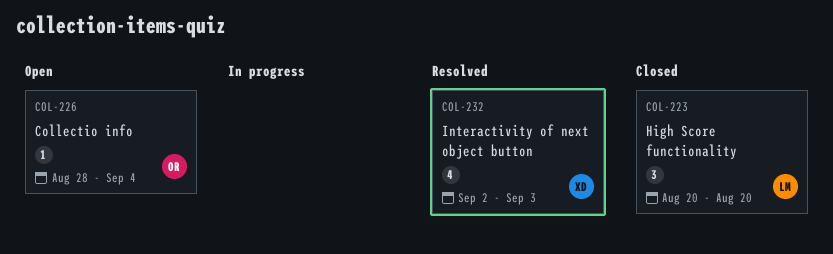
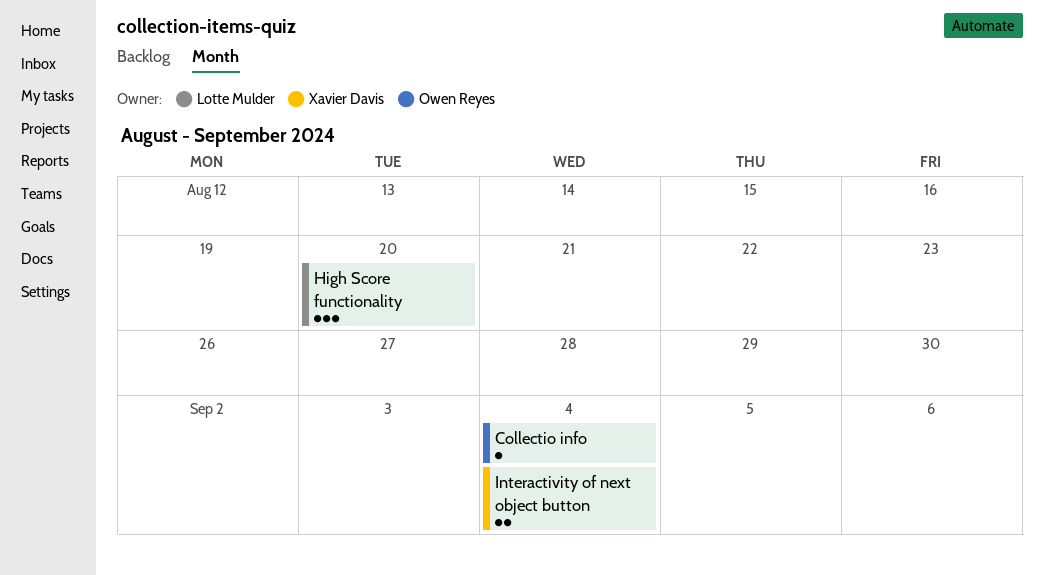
Interactivity of next object button, estimate: 4 -> 2
Interactivity of next object button, due: Sep 3 -> Sep 4

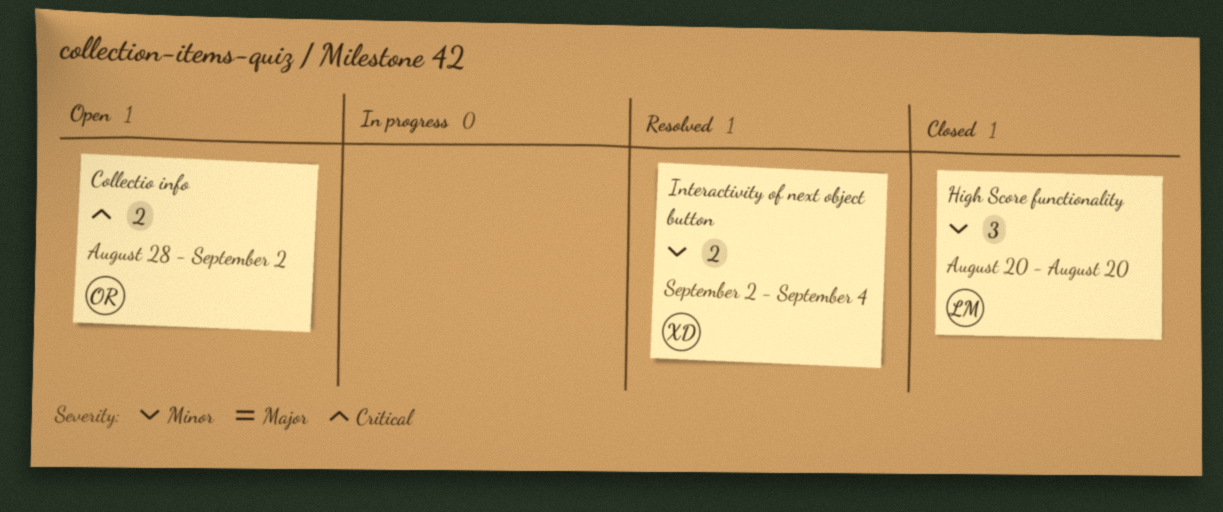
Collectio info, estimate: 1 -> 2
Collectio info, due: Sep 4 -> Sep 2

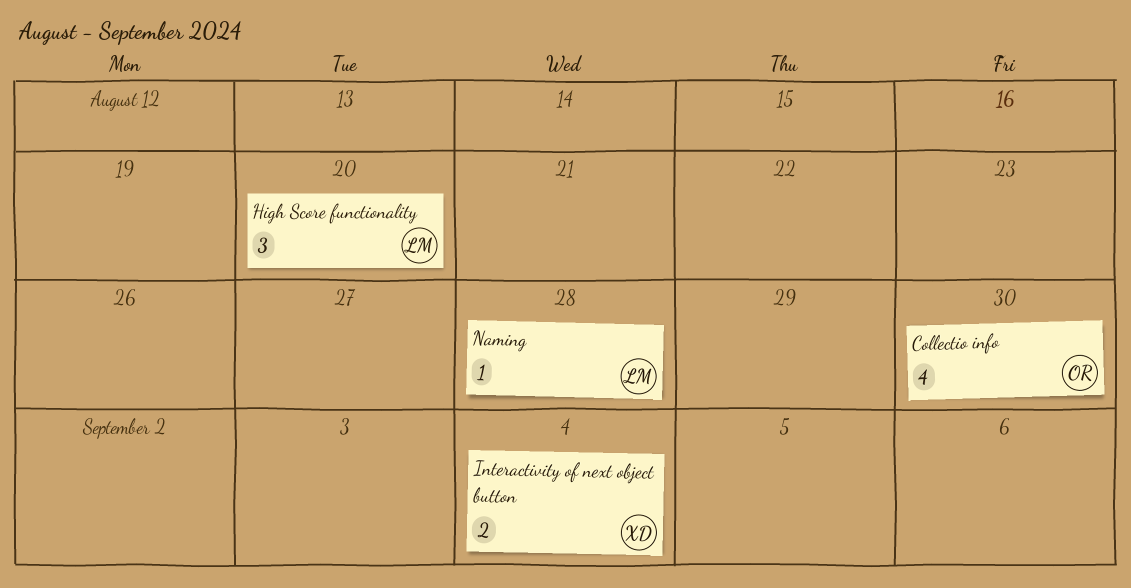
Collectio info, estimate: 2 -> 4
Collectio info, due: Sep 2 -> Aug 30
Naming: none -> present

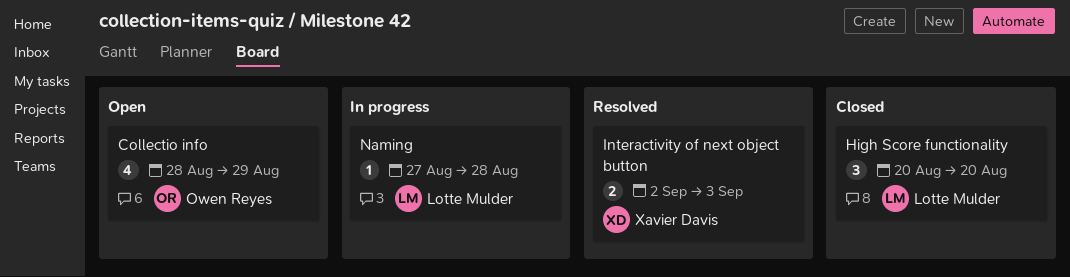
Collectio info, due: Aug 30 -> Aug 29
Interactivity of next object button, due: Sep 4 -> Sep 3

